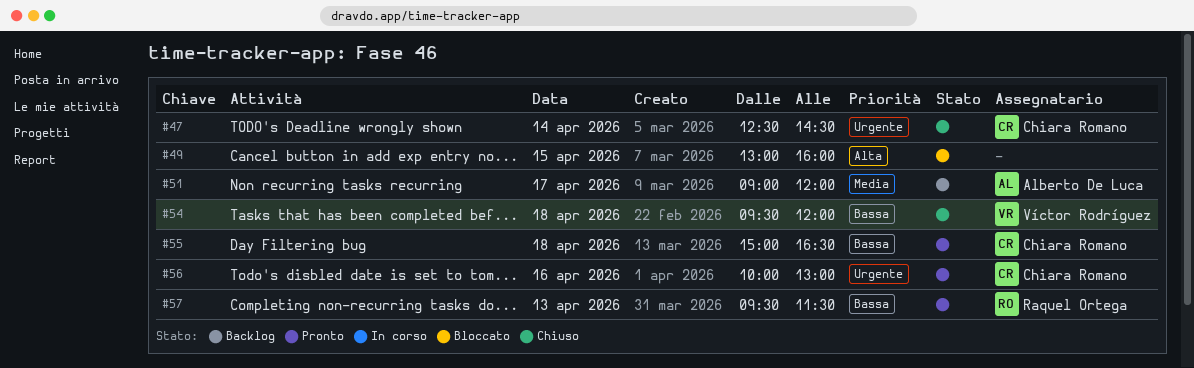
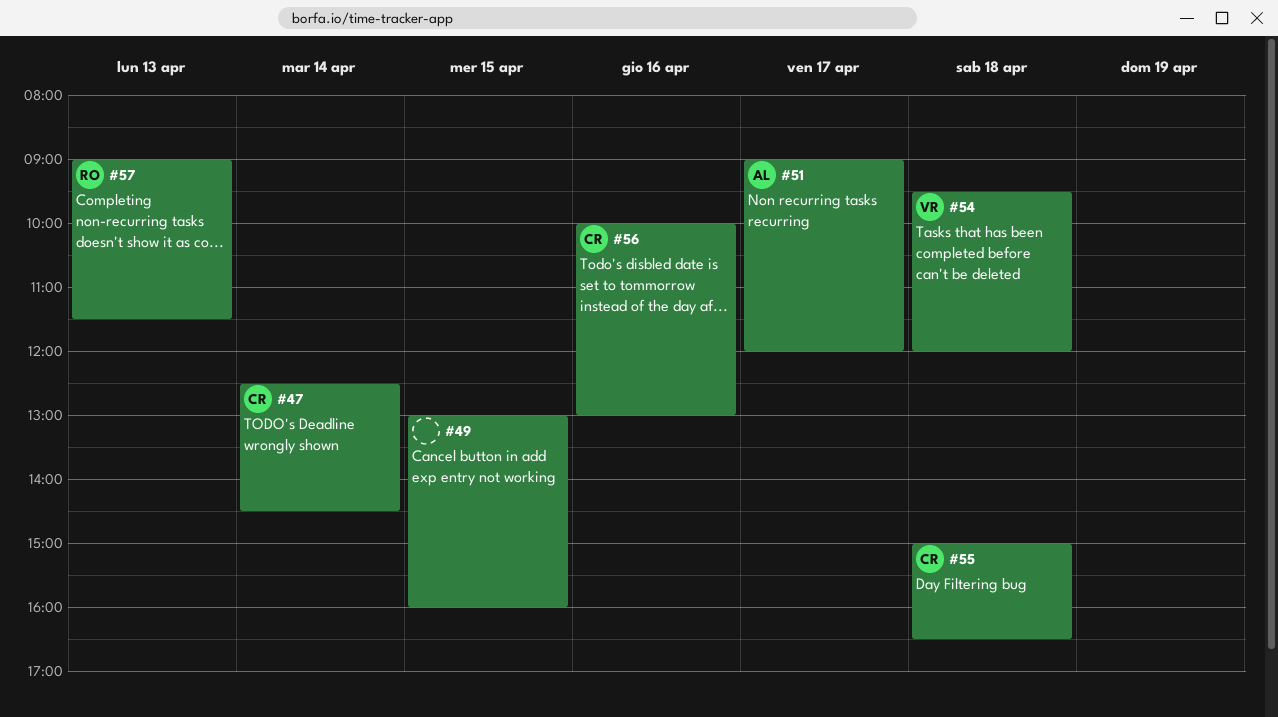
#57, begins: 09:30 -> 09:00

